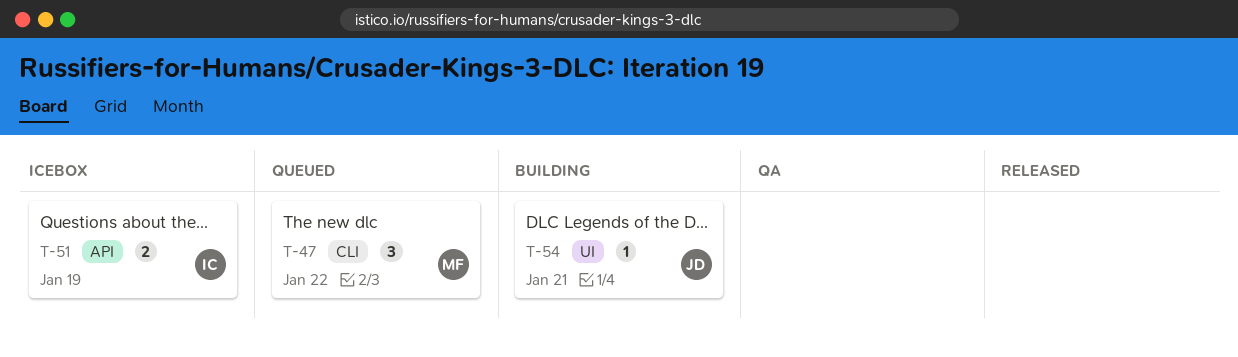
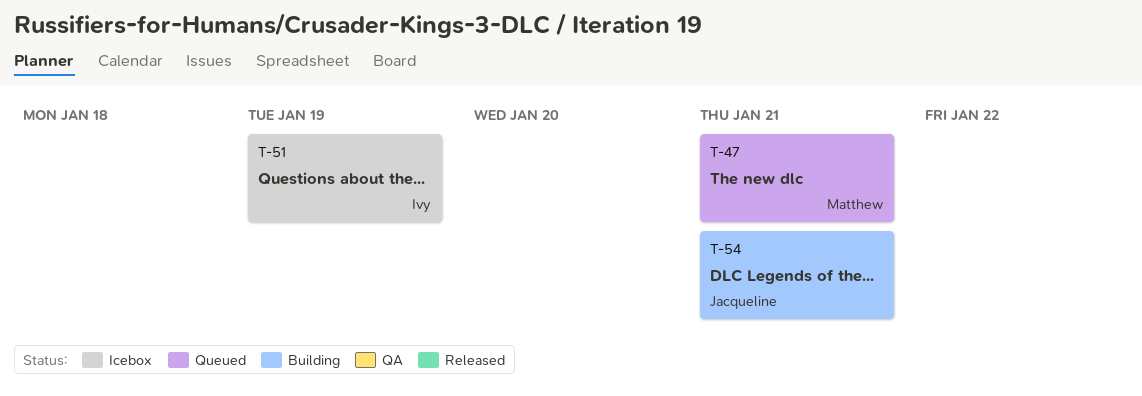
T-47, due: Jan 22 -> Jan 21

